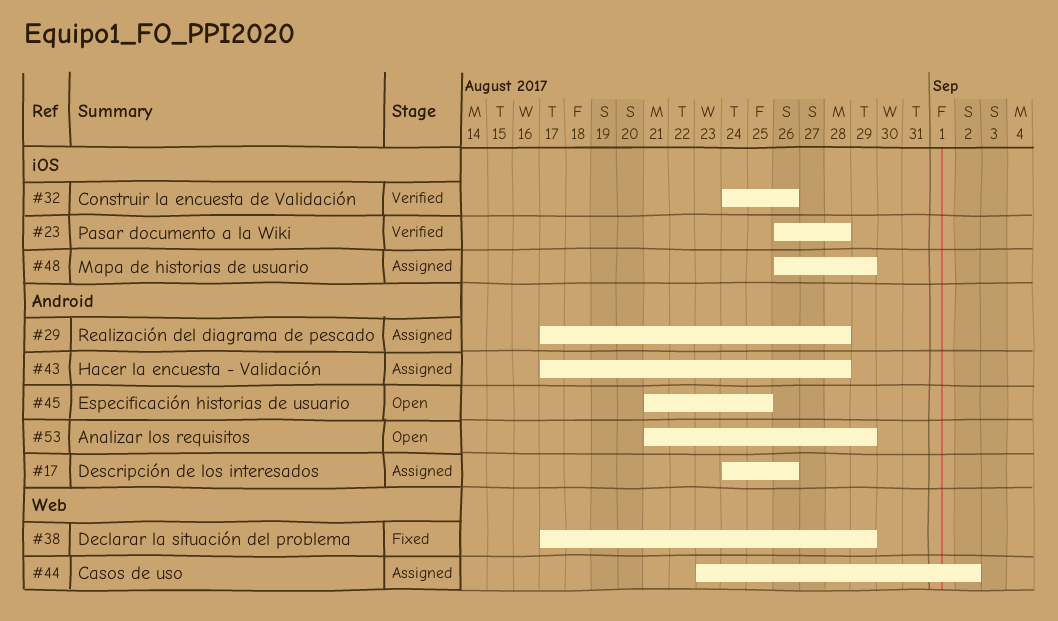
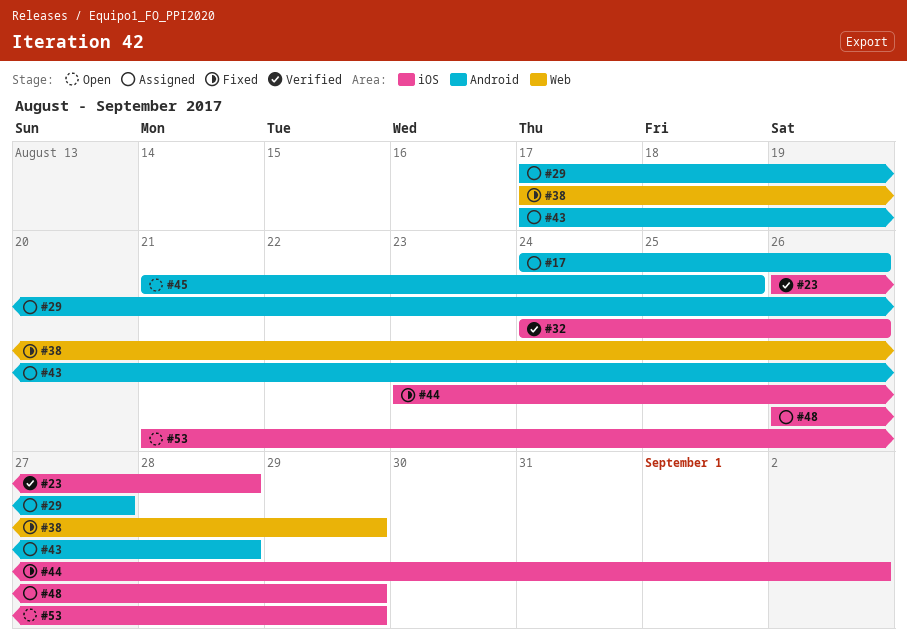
#29, due: Aug 28 -> Aug 27
#44, status: Assigned -> Fixed
#44, label: Web -> iOS
#53, label: Android -> iOS

